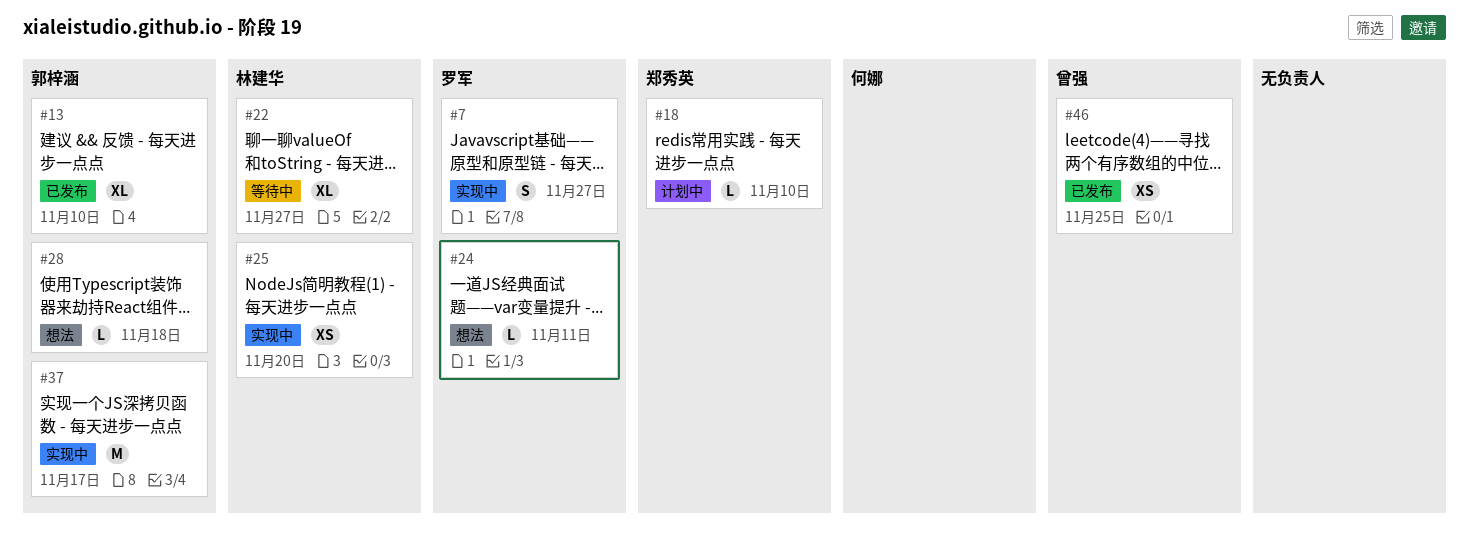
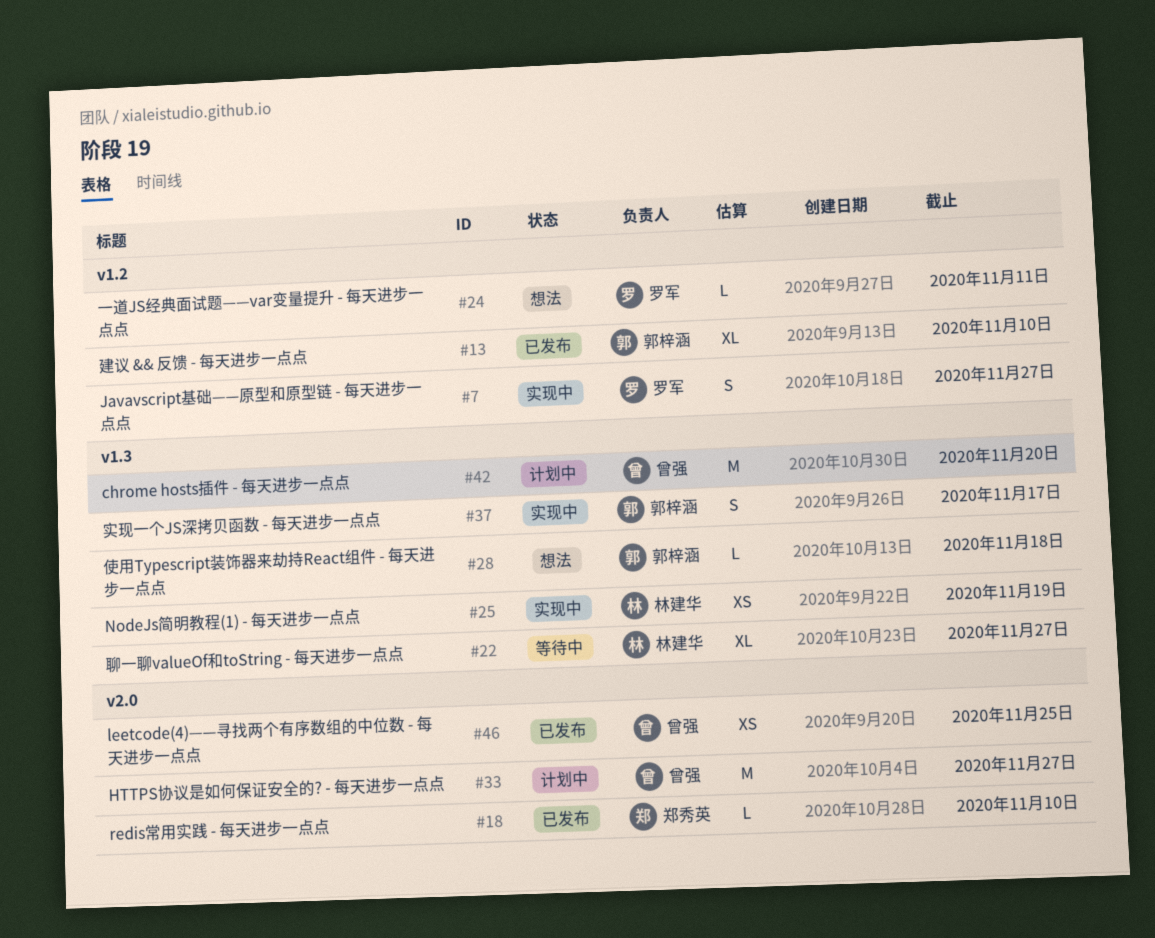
#18, status: 计划中 -> 已发布
#25, due: Nov 20 -> Nov 19
#33: none -> present
#37, estimate: M -> S
#42: none -> present

